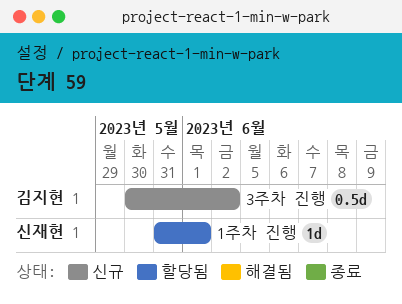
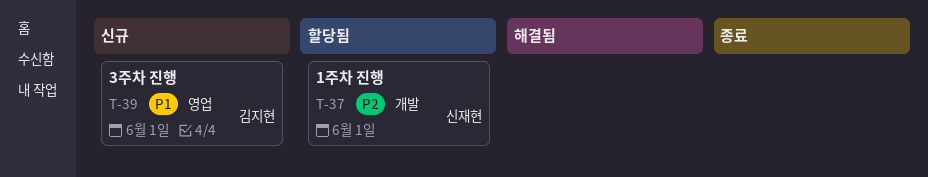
3주차 진행, due: Jun 2 -> Jun 1

